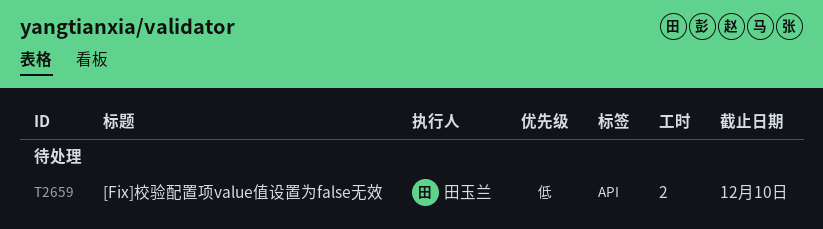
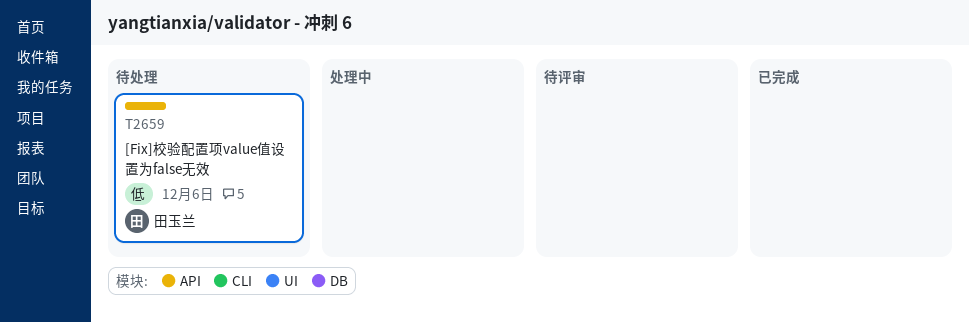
T2659, due: Dec 10 -> Dec 6

